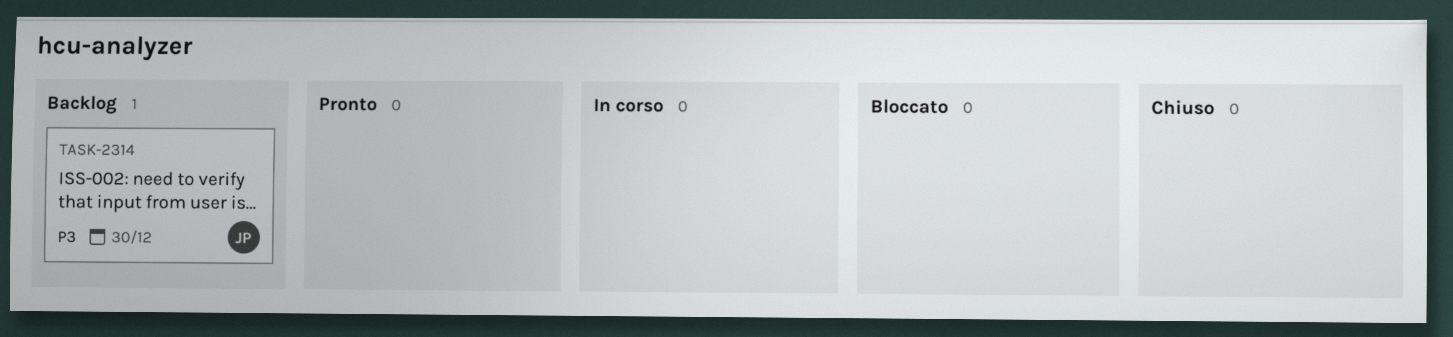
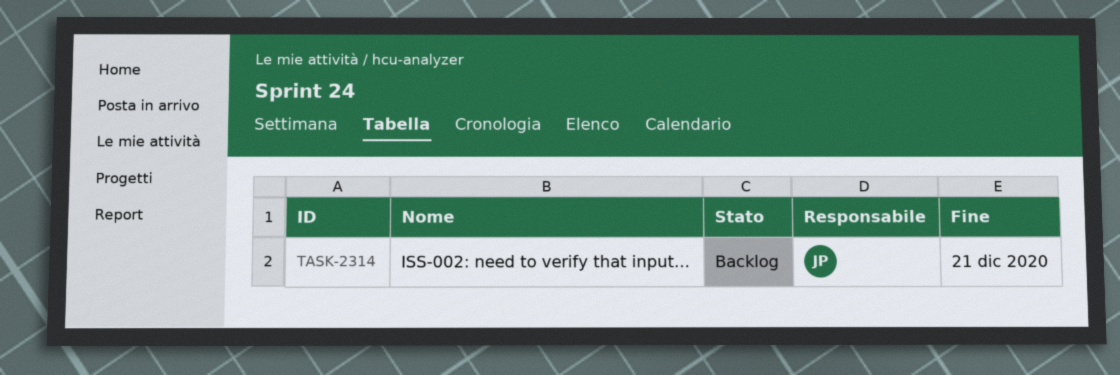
TASK-2314, due: Dec 30 -> Dec 21

